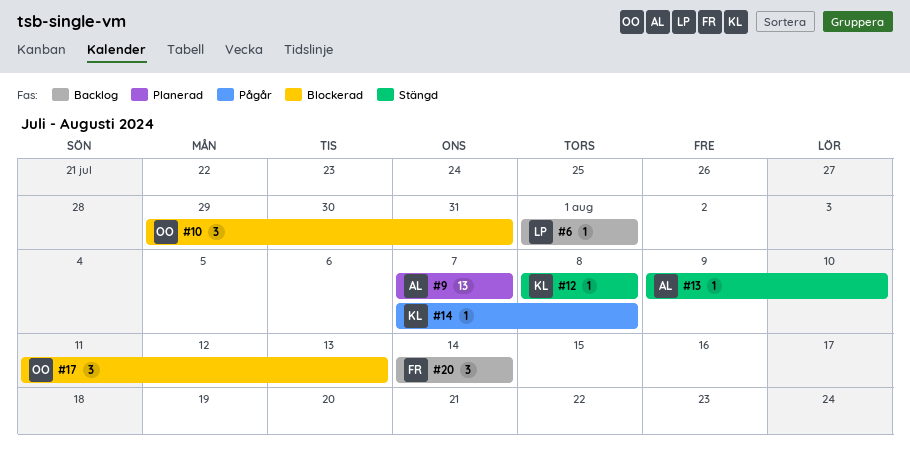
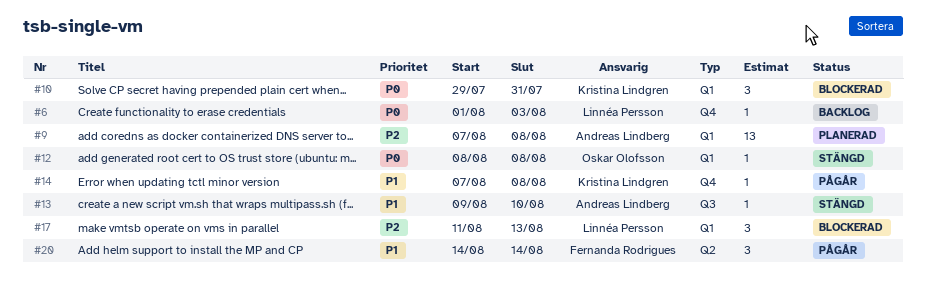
#6, due: Aug 1 -> Aug 3
#9, due: Aug 7 -> Aug 8
#10, owner: Oskar Olofsson -> Kristina Lindgren
#12, owner: Kristina Lindgren -> Oskar Olofsson
#17, owner: Oskar Olofsson -> Linnéa Persson
#20, status: Backlog -> Pågår

